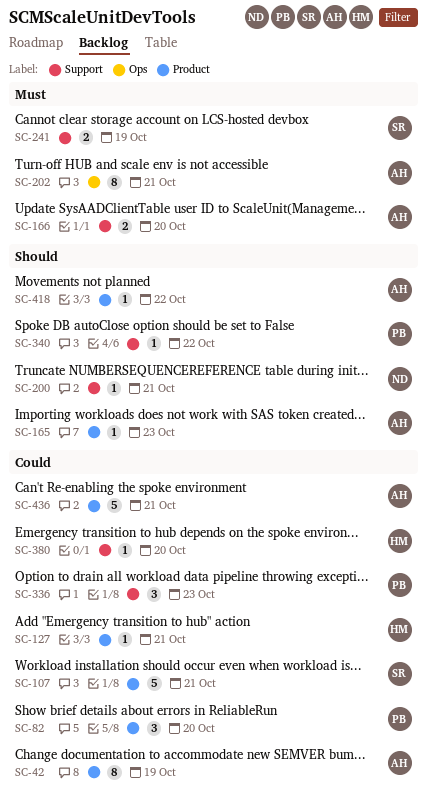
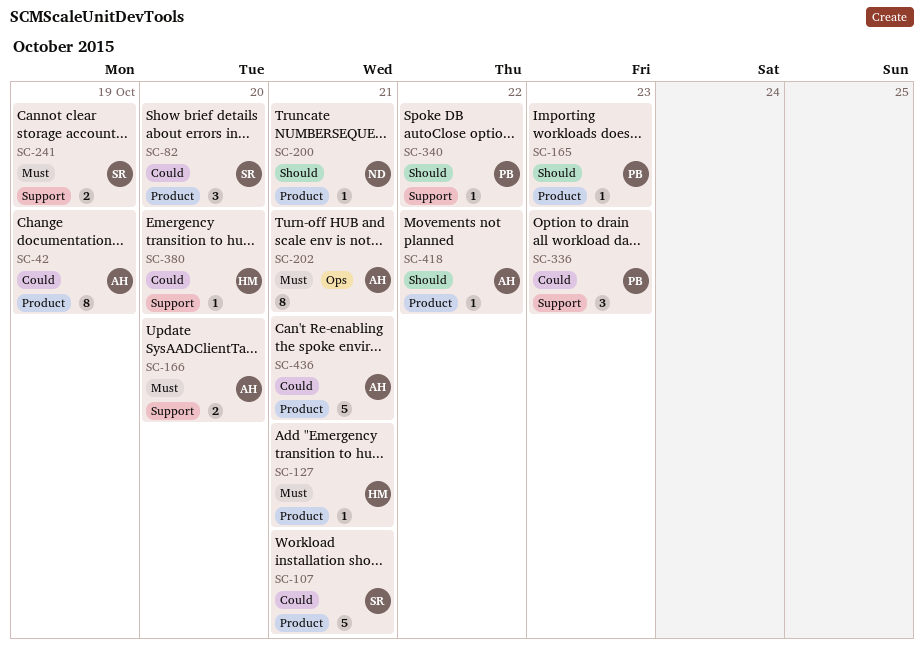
SC-82, owner: PB -> SR
SC-127, priority: Could -> Must
SC-165, owner: AH -> PB
SC-200, label: Support -> Product

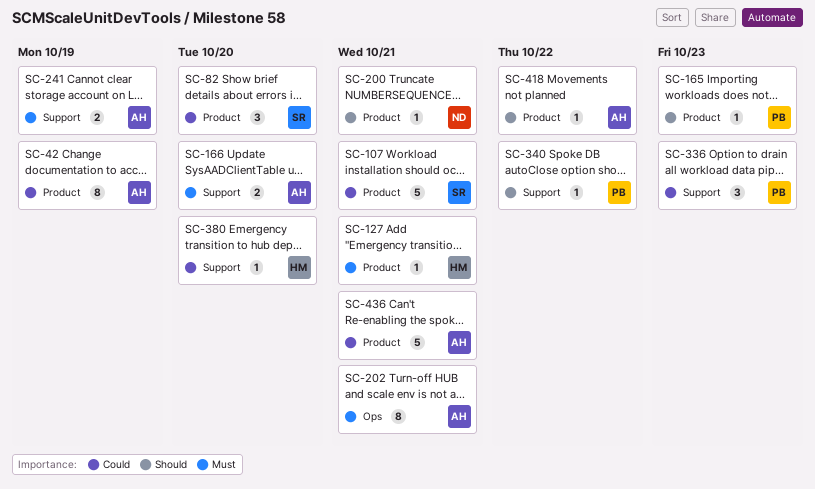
SC-241, owner: SR -> AH

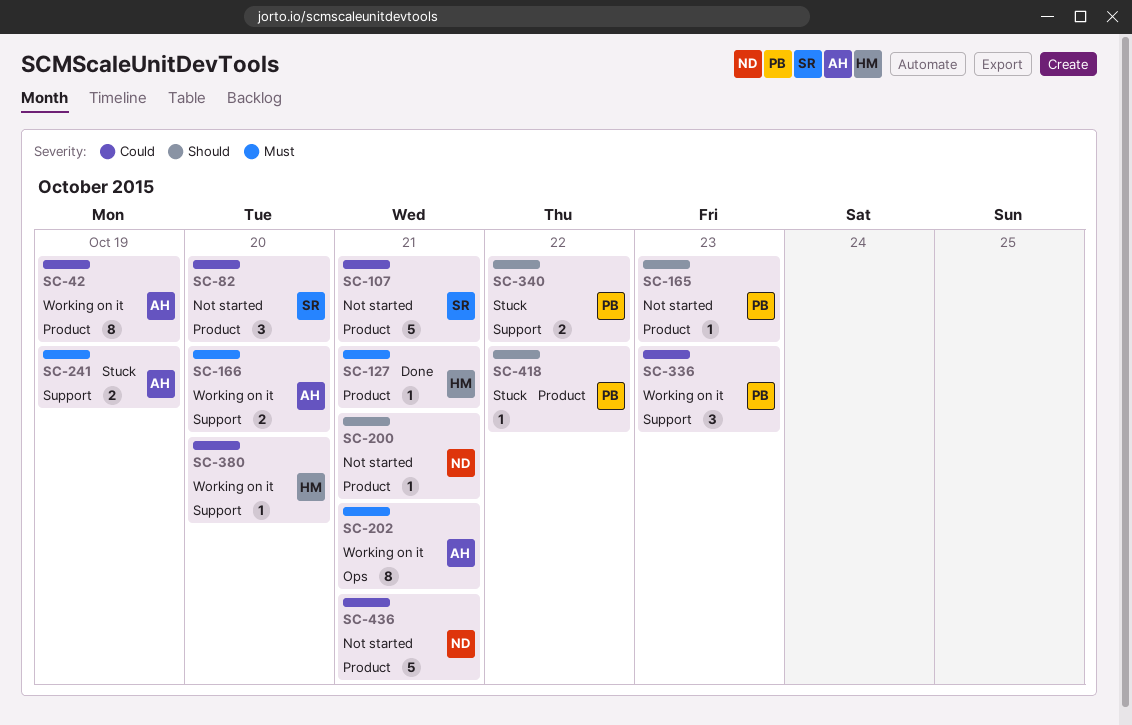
SC-340, estimate: 1 -> 2
SC-418, owner: AH -> PB
SC-436, owner: AH -> ND

